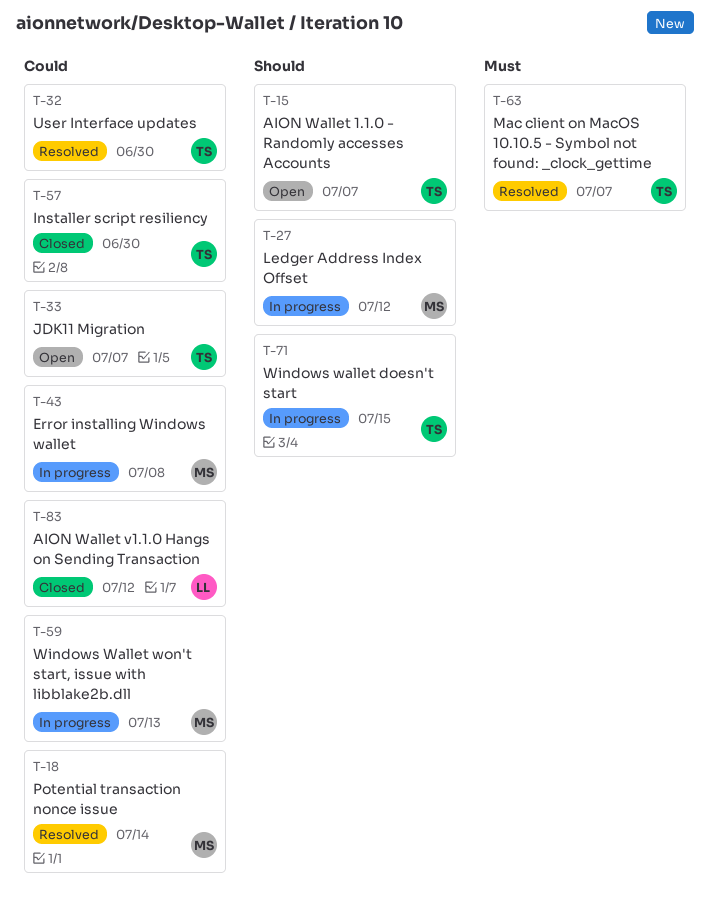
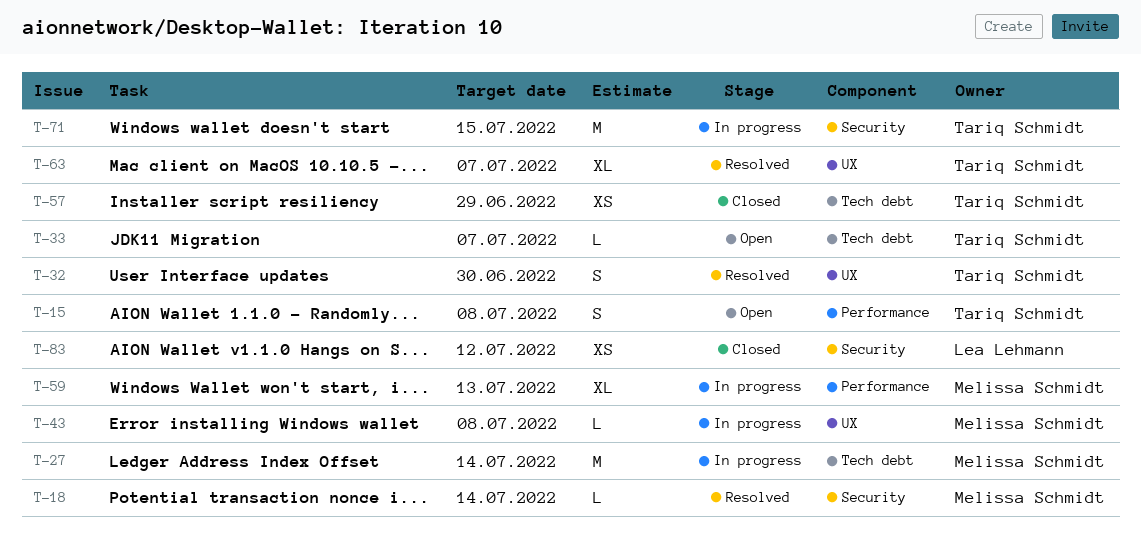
T-15, due: Jul 7 -> Jul 8
T-27, due: Jul 12 -> Jul 14
T-57, due: Jun 30 -> Jun 29

